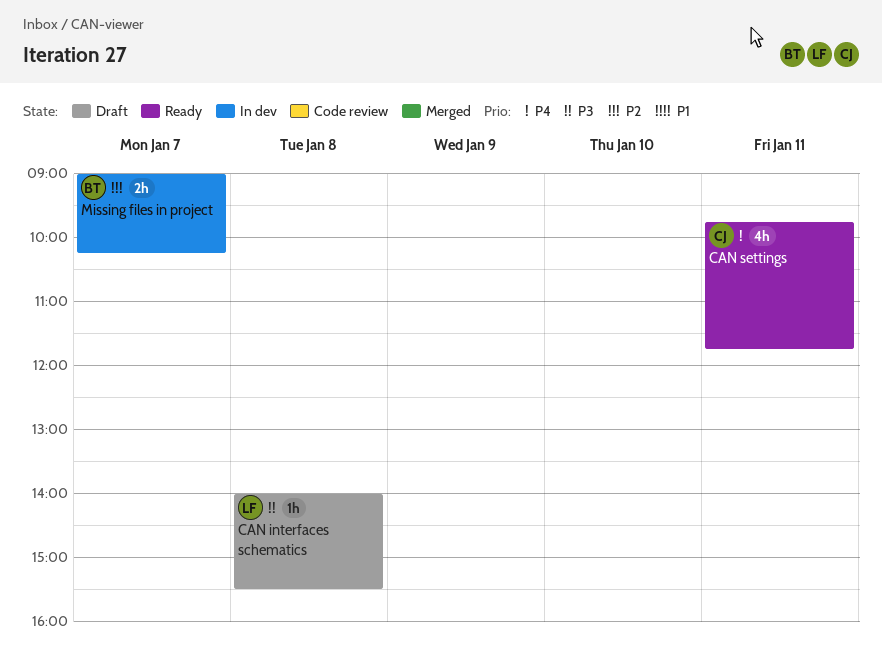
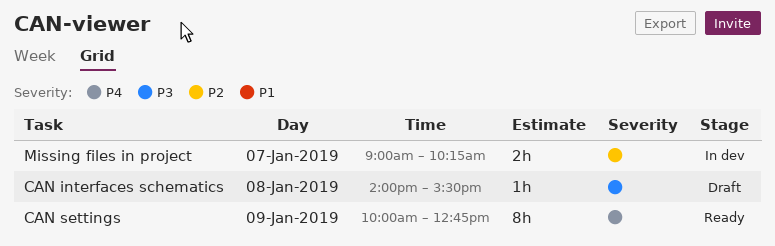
CAN settings, estimate: 4h -> 8h
CAN settings, day: Jan 11 -> Jan 9
CAN settings, begins: 09:45 -> 10:00
CAN settings, ends: 11:45 -> 12:45

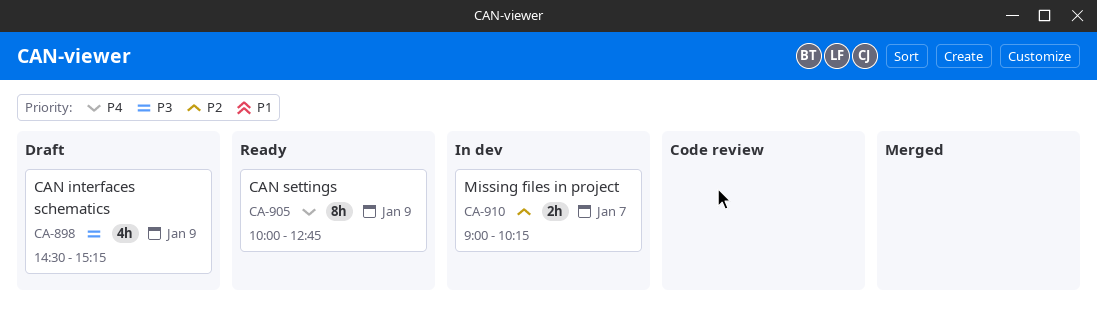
CAN interfaces schematics, estimate: 1h -> 4h
CAN interfaces schematics, day: Jan 8 -> Jan 9
CAN interfaces schematics, begins: 14:00 -> 14:30
CAN interfaces schematics, ends: 15:30 -> 15:15

